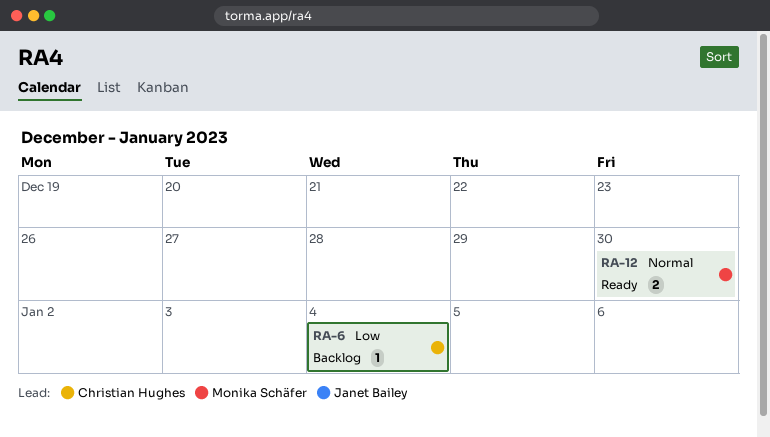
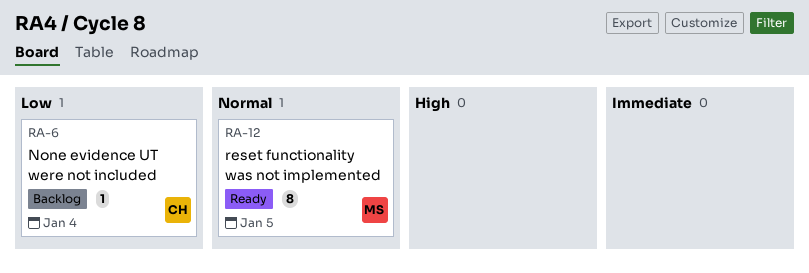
RA-12, estimate: 2 -> 8
RA-12, due: Dec 30 -> Jan 5

